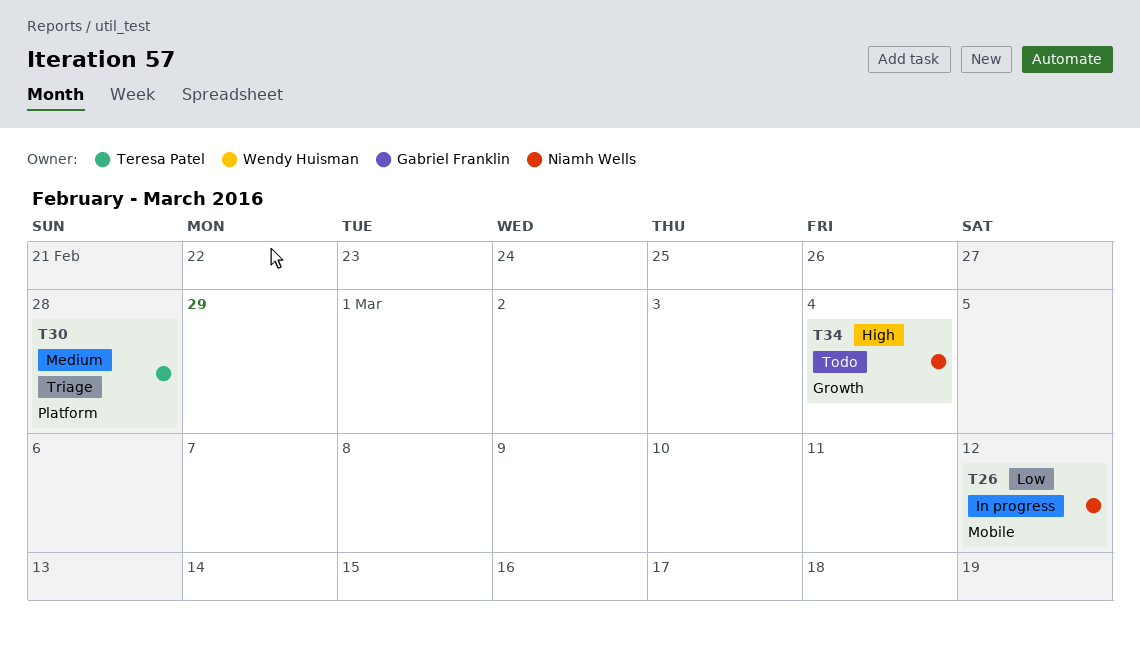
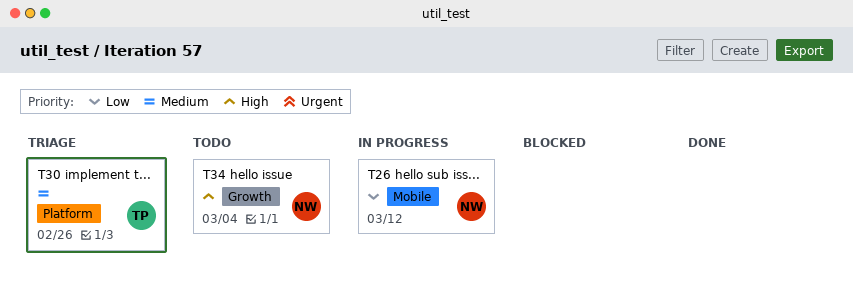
T30, due: Feb 28 -> Feb 26

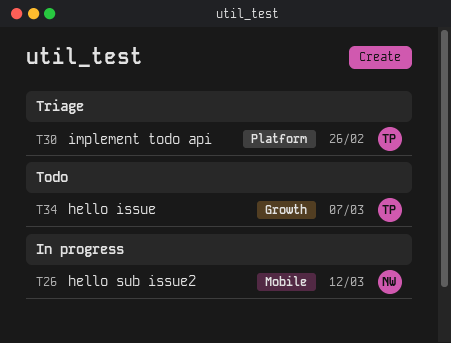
T34, owner: NW -> TP
T34, due: Mar 4 -> Mar 7

